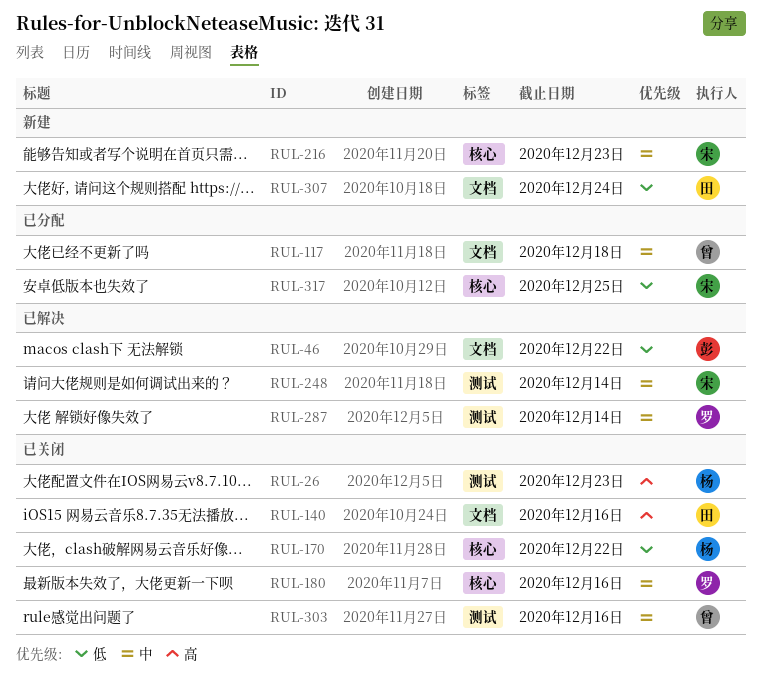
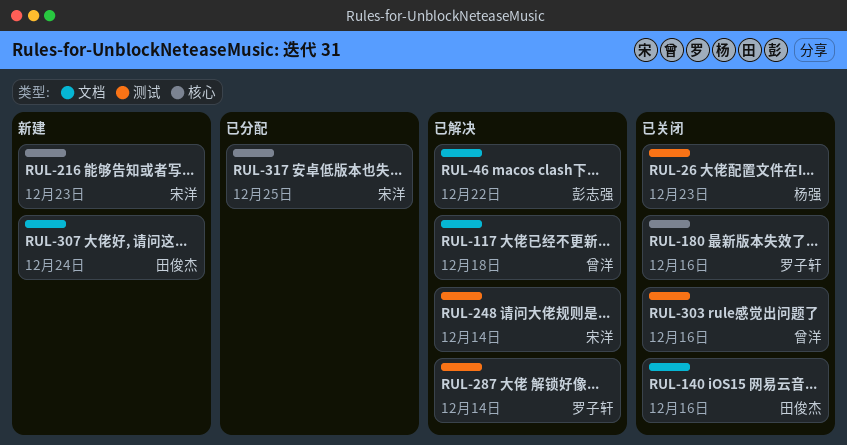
RUL-117, status: 已分配 -> 已解决
RUL-170: present -> none

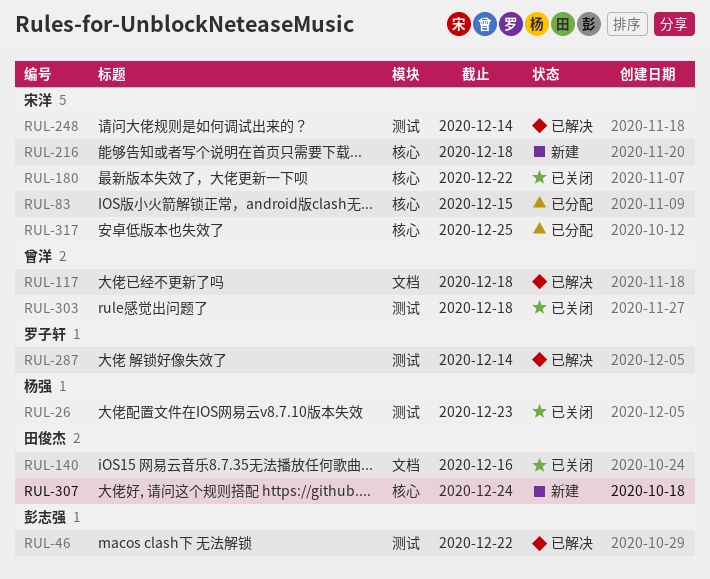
RUL-46, label: 文档 -> 测试
RUL-83: none -> present
RUL-180, owner: 罗子轩 -> 宋洋
RUL-180, due: Dec 16 -> Dec 22
RUL-216, due: Dec 23 -> Dec 18
RUL-303, due: Dec 16 -> Dec 18
RUL-307, label: 文档 -> 核心

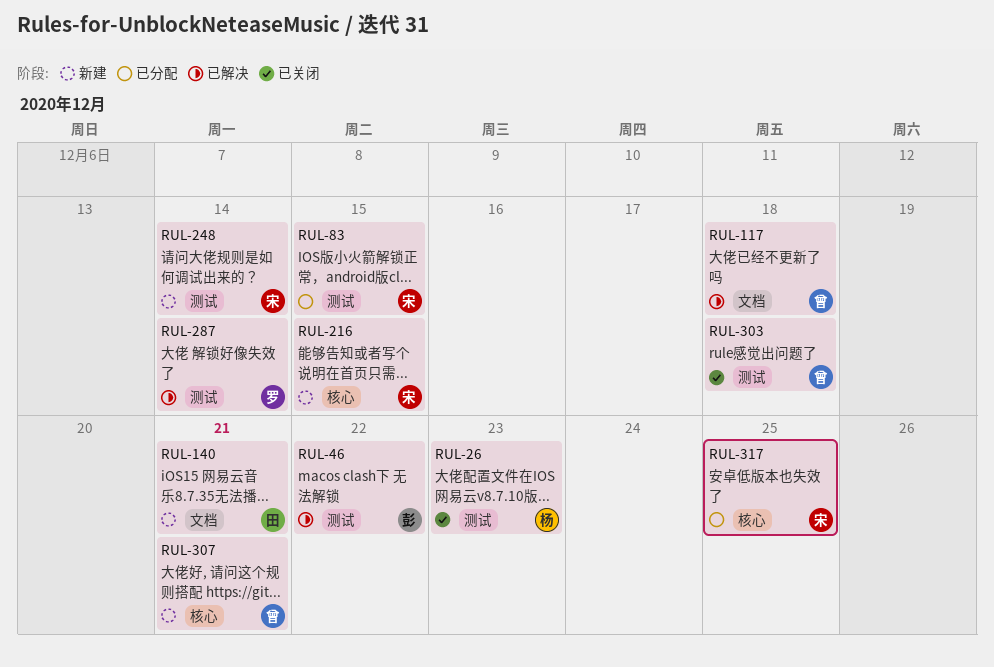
RUL-83, label: 核心 -> 测试
RUL-140, status: 已关闭 -> 新建
RUL-140, due: Dec 16 -> Dec 21
RUL-180: present -> none
RUL-216, due: Dec 18 -> Dec 15
RUL-248, status: 已解决 -> 新建
RUL-307, owner: 田俊杰 -> 曾洋
RUL-307, due: Dec 24 -> Dec 21

